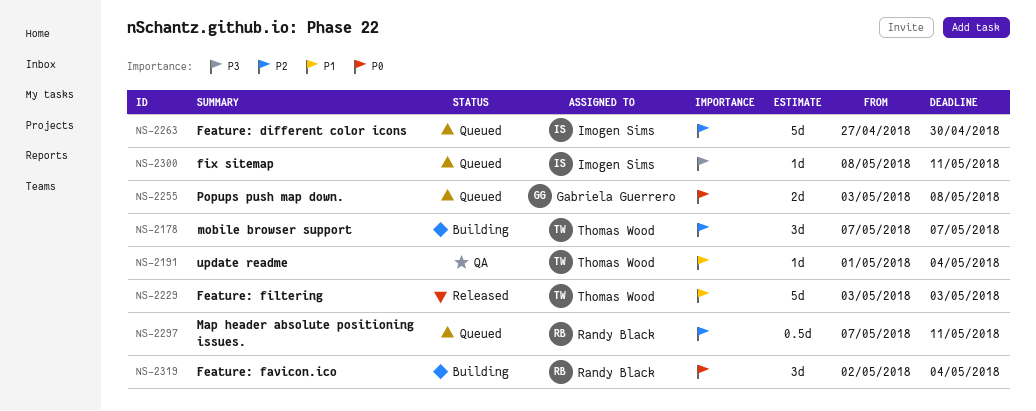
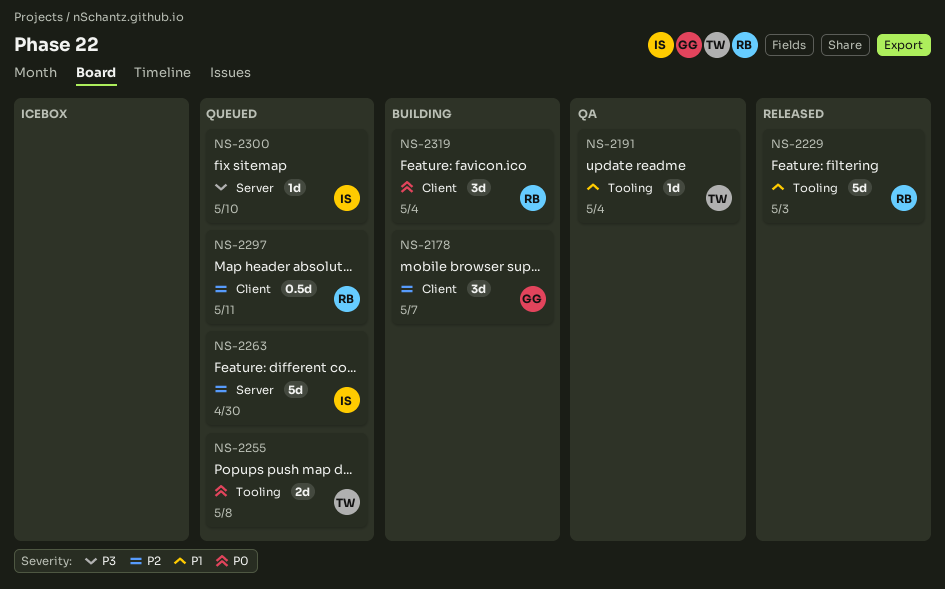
NS-2178, owner: Thomas Wood -> Gabriela Guerrero
NS-2229, owner: Thomas Wood -> Randy Black
NS-2255, owner: Gabriela Guerrero -> Thomas Wood
NS-2300, due: May 11 -> May 10

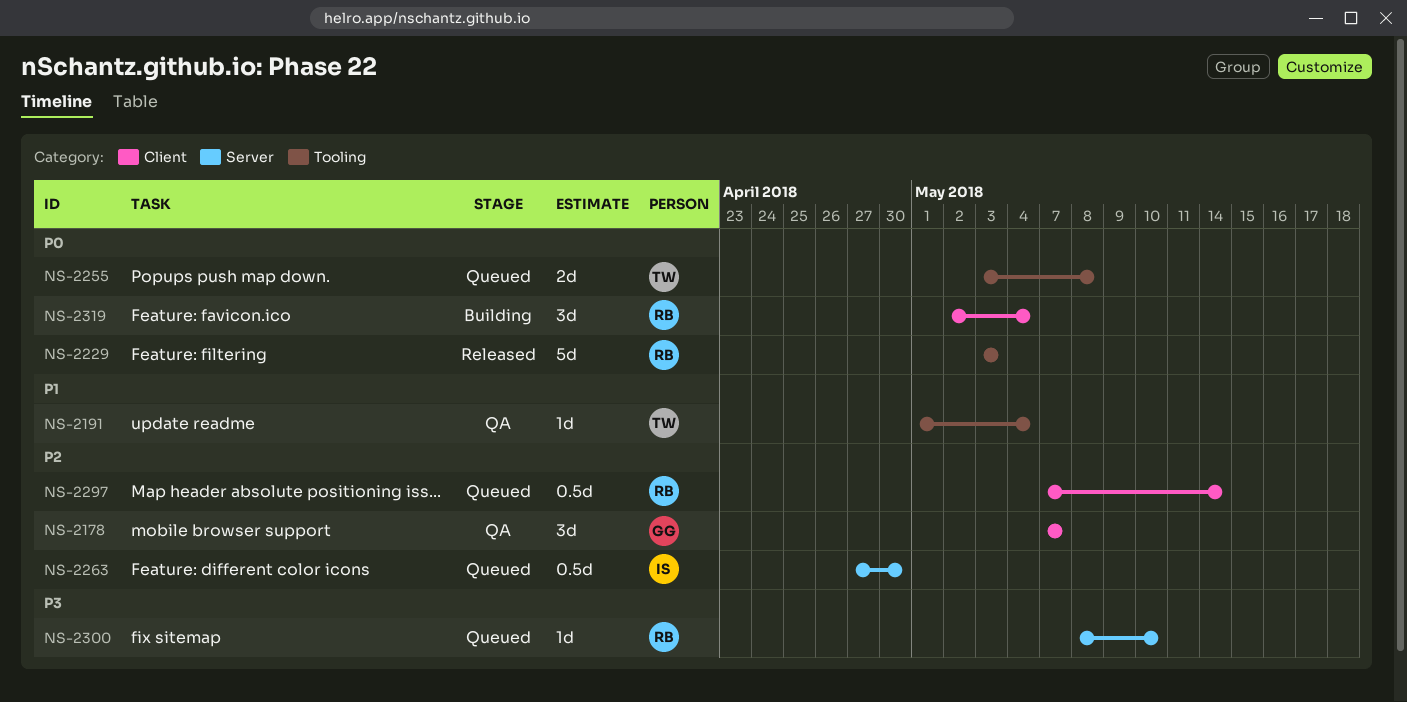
NS-2178, status: Building -> QA
NS-2229, priority: P1 -> P0
NS-2263, estimate: 5d -> 0.5d
NS-2297, due: May 11 -> May 14
NS-2300, owner: IS -> RB

